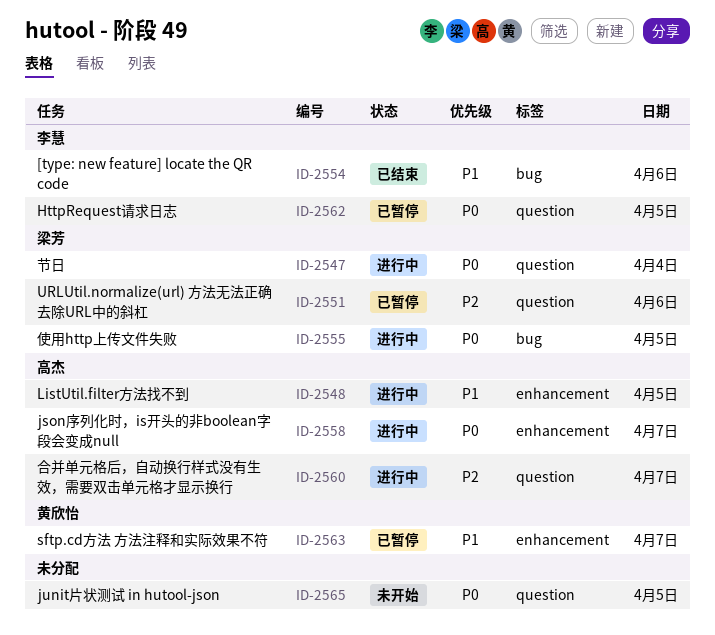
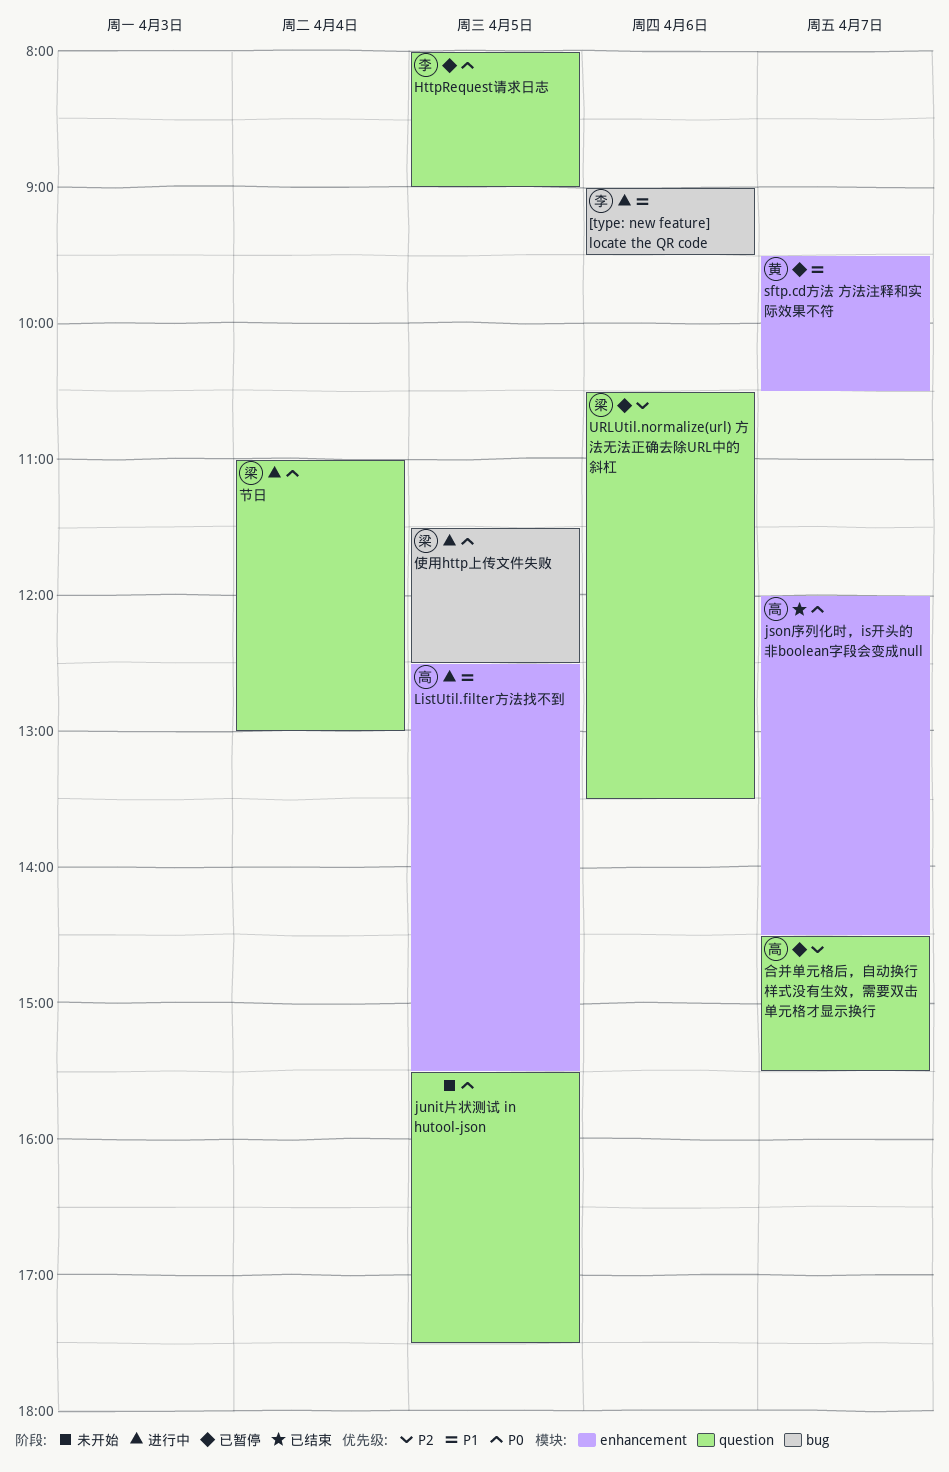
[type: new feature] locate the QR code, status: 已结束 -> 进行中
json序列化时，is开头的非boolean字段会变成null, status: 进行中 -> 已结束
合并单元格后，自动换行样式没有生效，需要双击单元格才显示换行, status: 进行中 -> 已暂停

